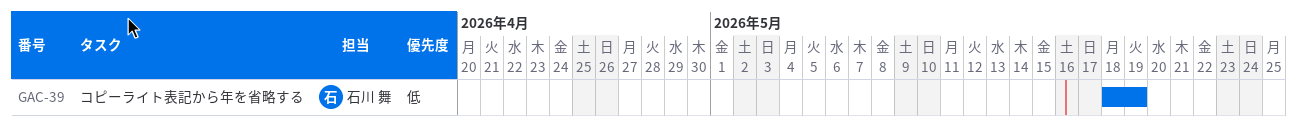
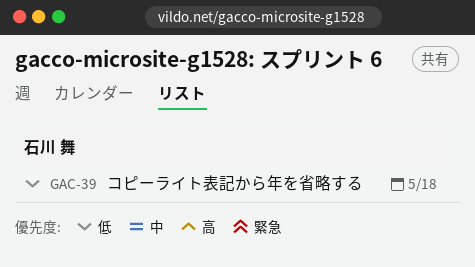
GAC-39, due: May 19 -> May 18

